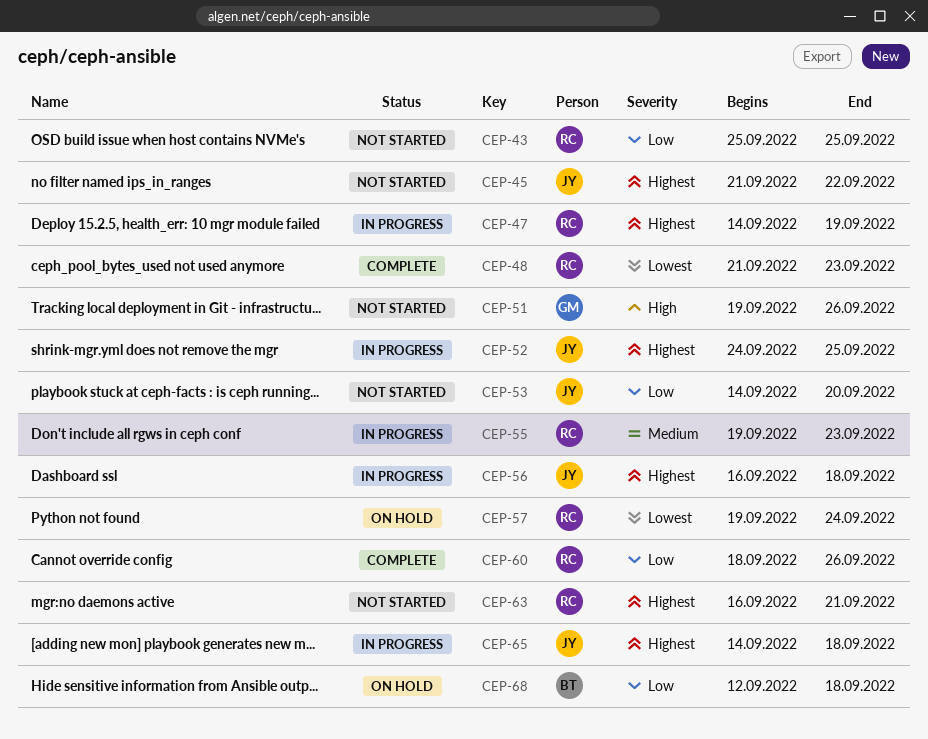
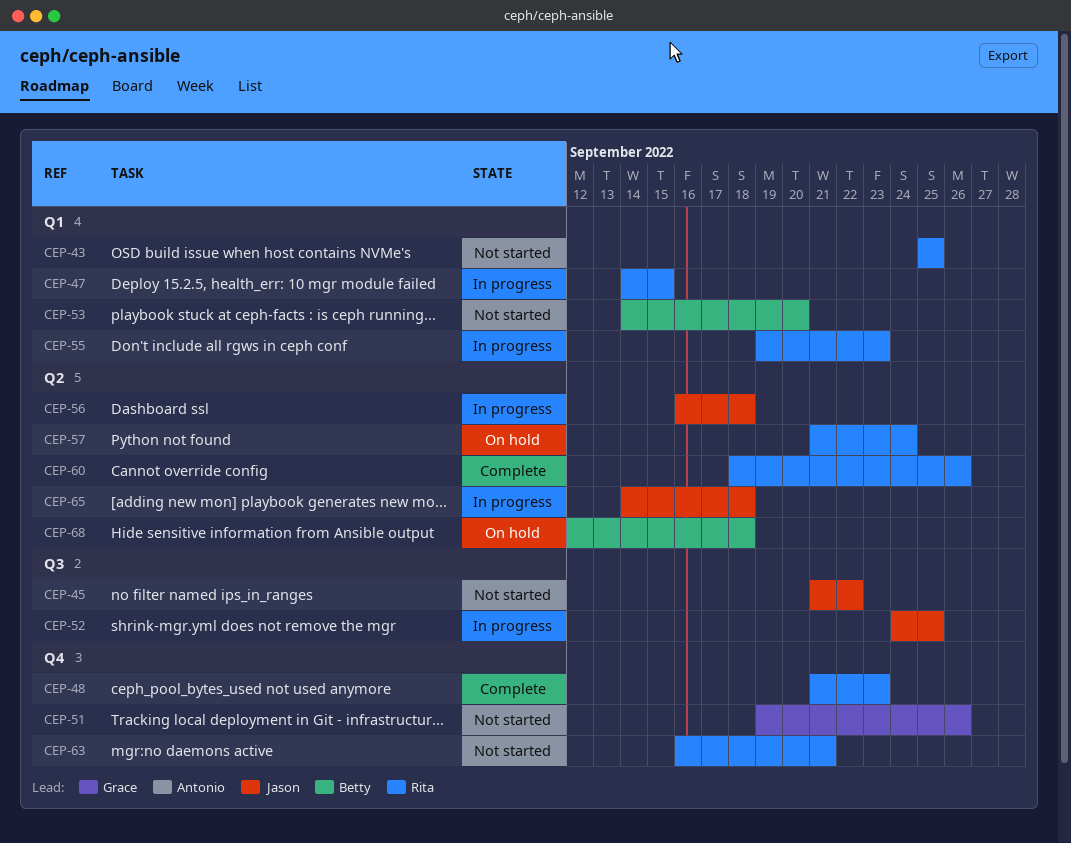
CEP-47, due: Sep 19 -> Sep 15
CEP-53, owner: Jason -> Betty
CEP-57, start: Sep 19 -> Sep 21

